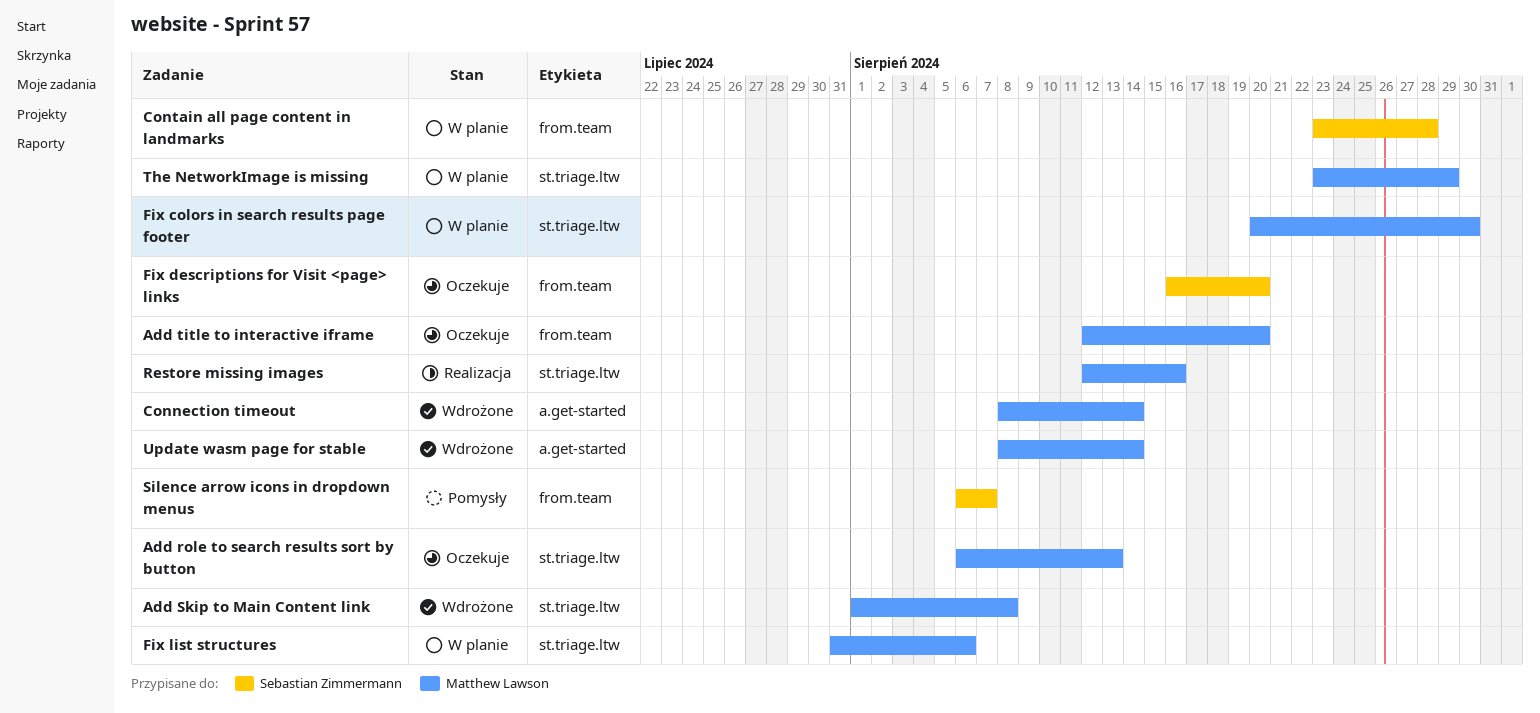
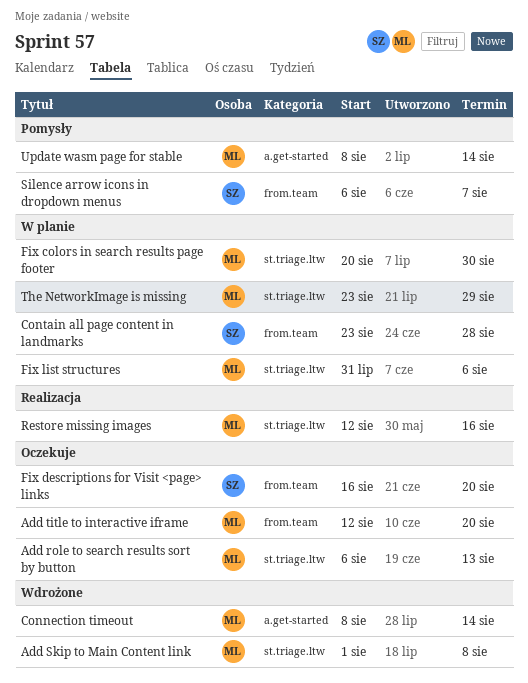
Update wasm page for stable, status: Wdrożone -> Pomysły

